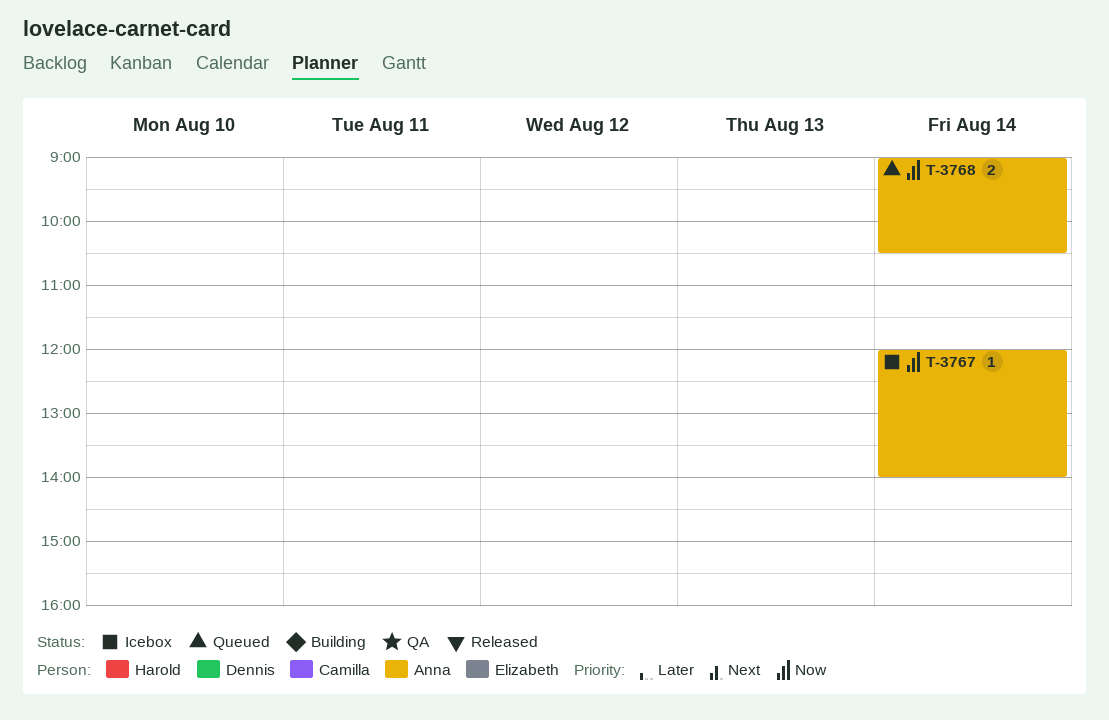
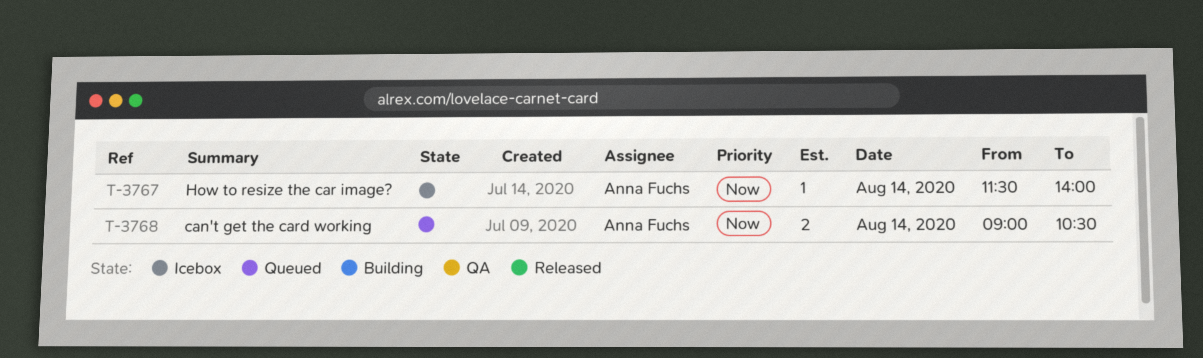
T-3767, begins: 12:00 -> 11:30

